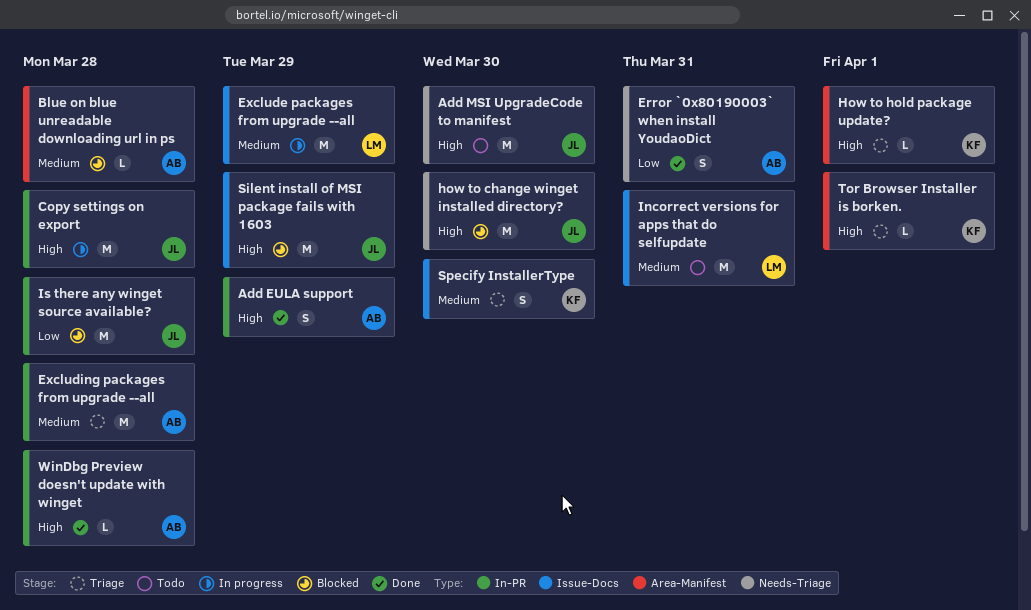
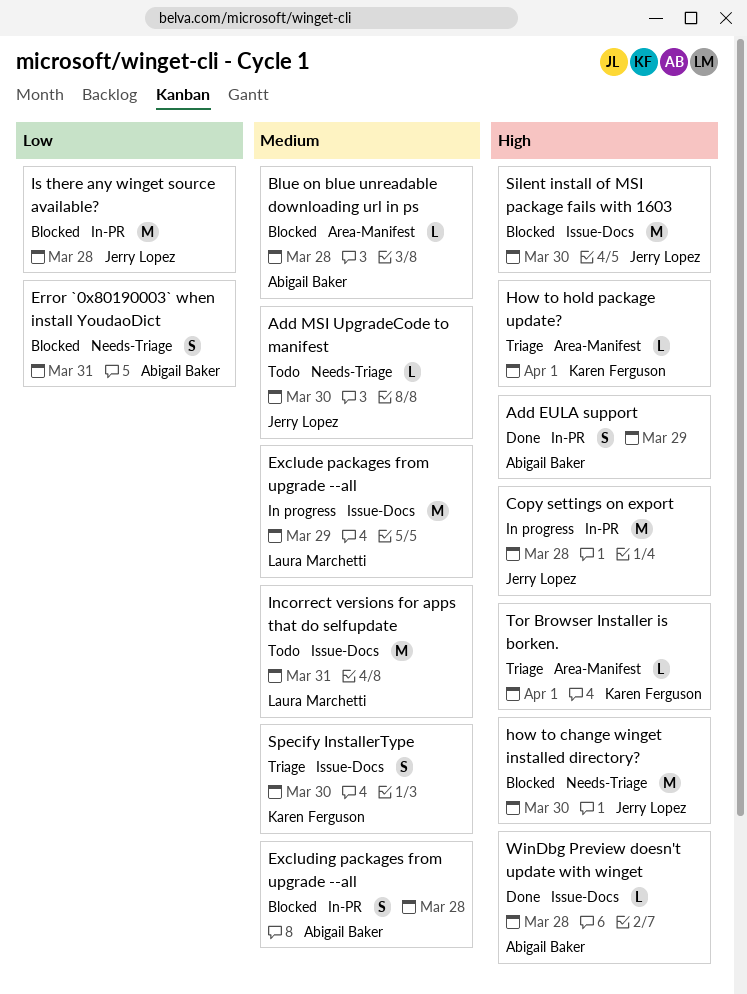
Add MSI UpgradeCode to manifest, priority: High -> Medium
Add MSI UpgradeCode to manifest, estimate: M -> L
Error `0x80190003` when install YoudaoDict, status: Done -> Blocked
Excluding packages from upgrade --all, status: Triage -> Blocked
Excluding packages from upgrade --all, estimate: M -> S
Silent install of MSI package fails with 1603, due: Mar 29 -> Mar 30
WinDbg Preview doesn't update with winget, label: In-PR -> Issue-Docs

